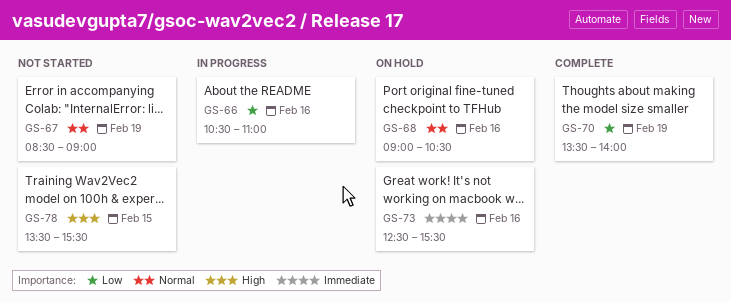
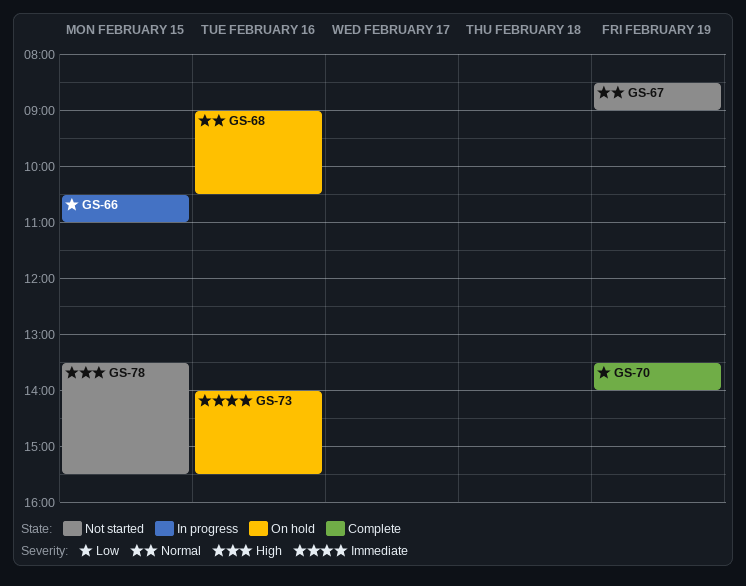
GS-66, day: Feb 16 -> Feb 15
GS-73, begins: 12:30 -> 14:00

